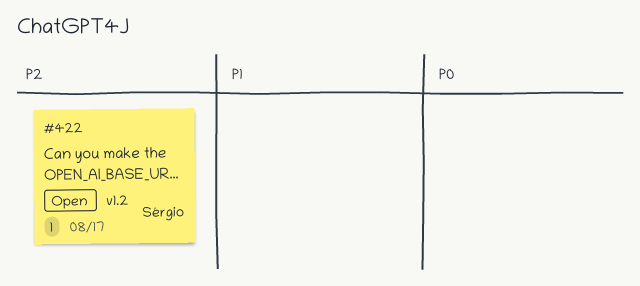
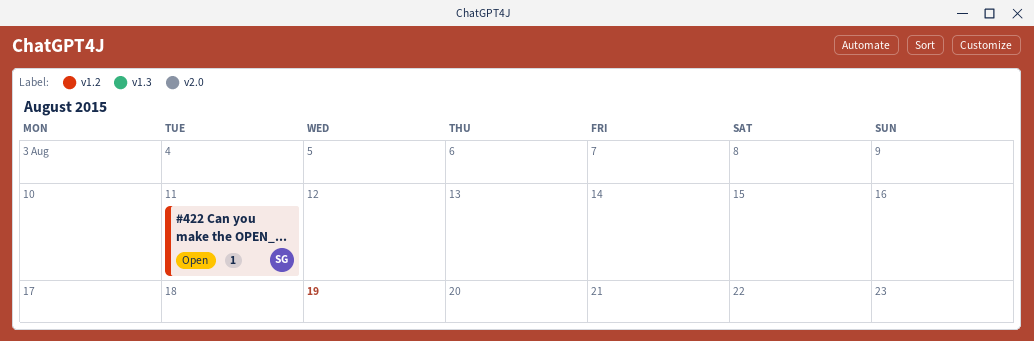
#422, due: Aug 17 -> Aug 11

